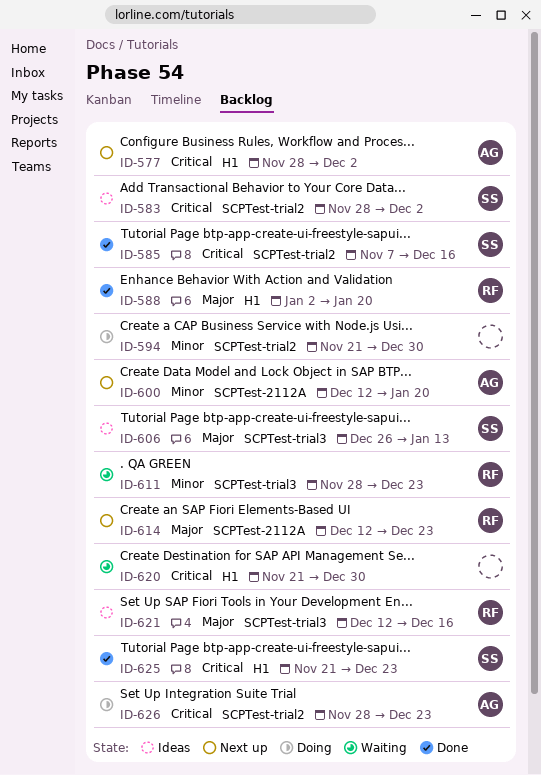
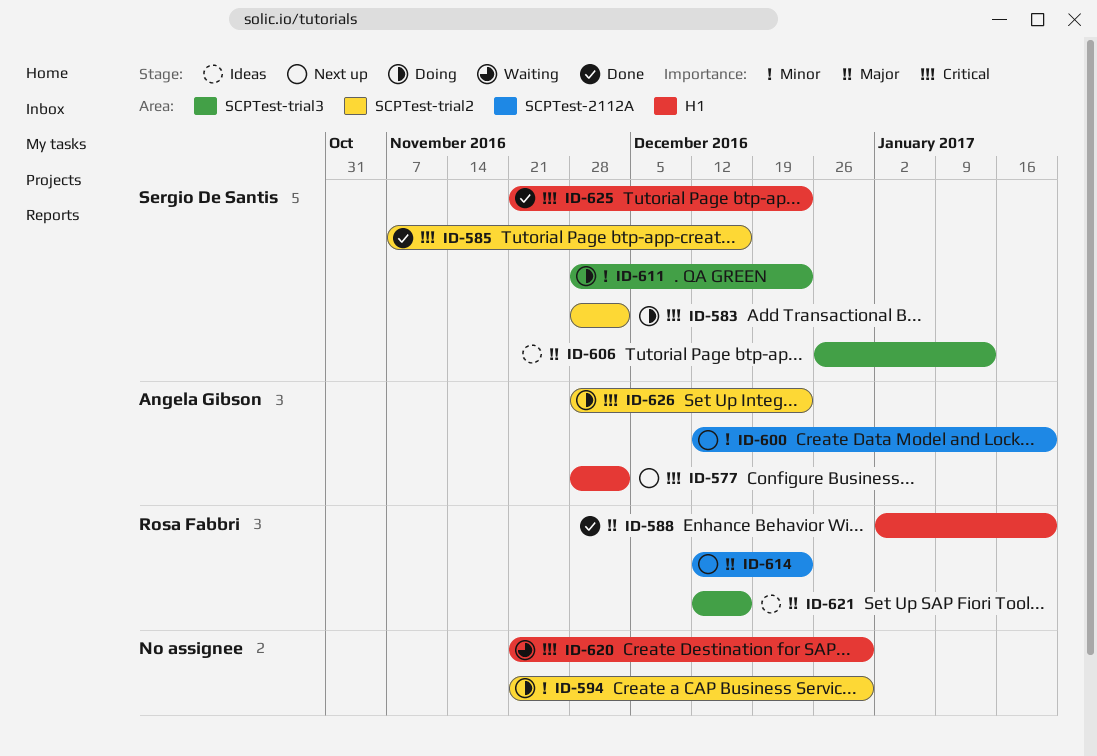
ID-583, status: Ideas -> Doing
ID-611, status: Waiting -> Doing
ID-611, owner: Rosa Fabbri -> Sergio De Santis

